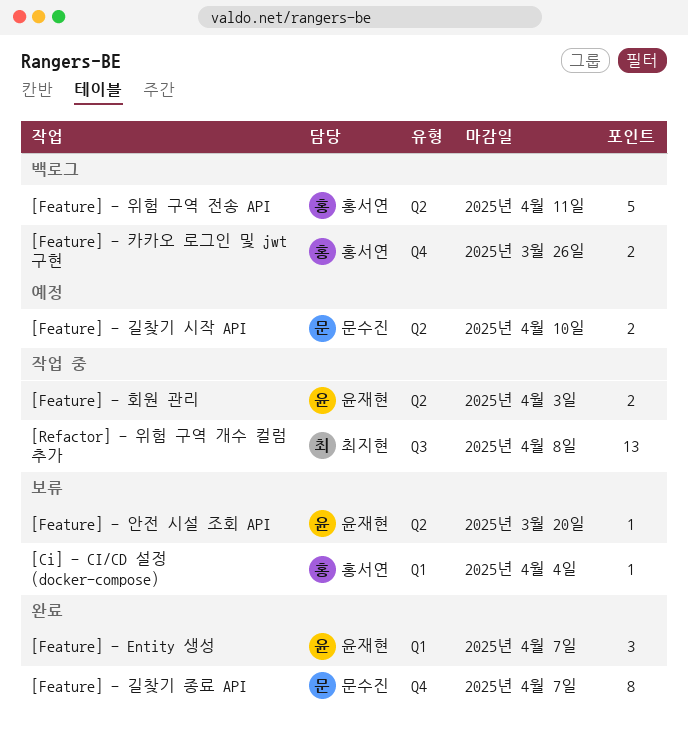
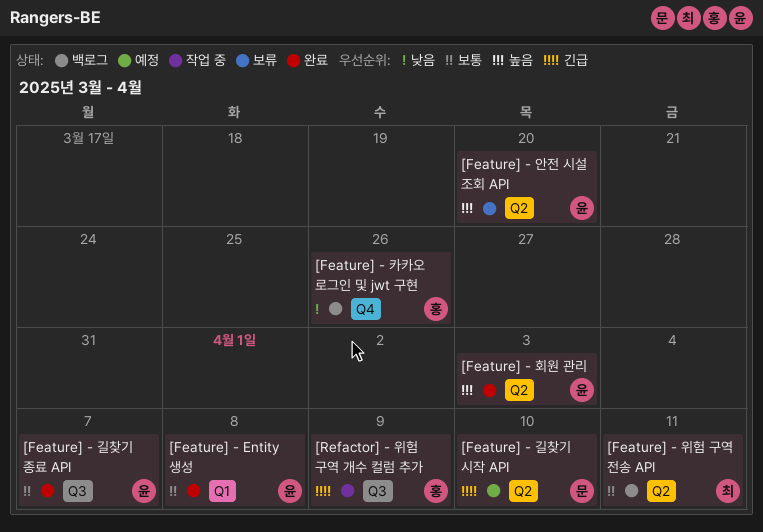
[Ci] - CI/CD 설정 (docker-compose): present -> none
[Feature] - Entity 생성, due: Apr 7 -> Apr 8
[Feature] - 길찾기 종료 API, owner: 문수진 -> 윤재현
[Feature] - 길찾기 종료 API, label: Q4 -> Q3
[Feature] - 위험 구역 전송 API, owner: 홍서연 -> 최지현
[Feature] - 회원 관리, status: 작업 중 -> 완료
[Refactor] - 위험 구역 개수 컬럼 추가, owner: 최지현 -> 홍서연
[Refactor] - 위험 구역 개수 컬럼 추가, due: Apr 8 -> Apr 9

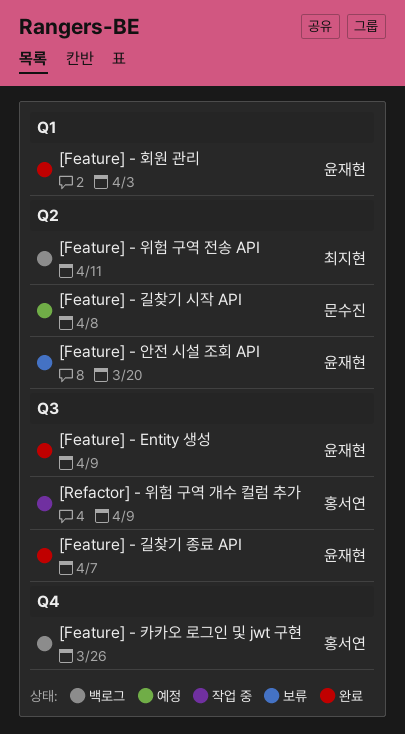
[Feature] - Entity 생성, label: Q1 -> Q3
[Feature] - Entity 생성, due: Apr 8 -> Apr 9
[Feature] - 길찾기 시작 API, due: Apr 10 -> Apr 8
[Feature] - 회원 관리, label: Q2 -> Q1

